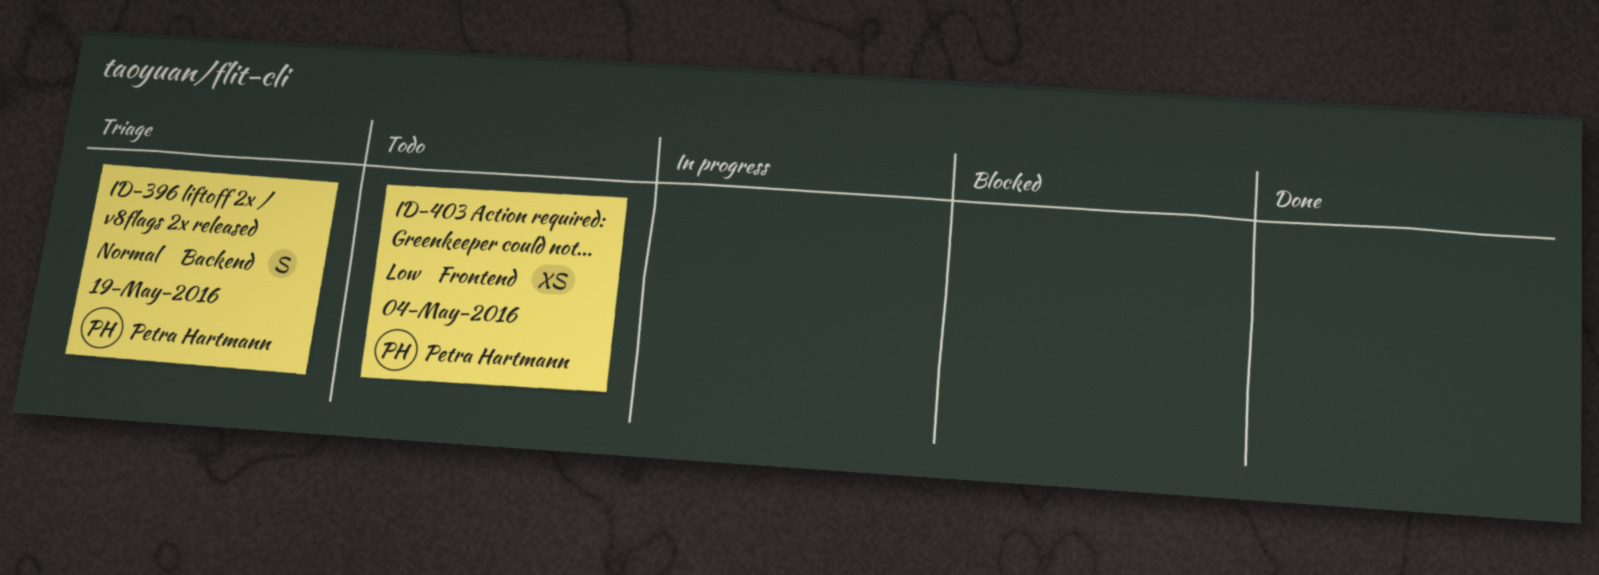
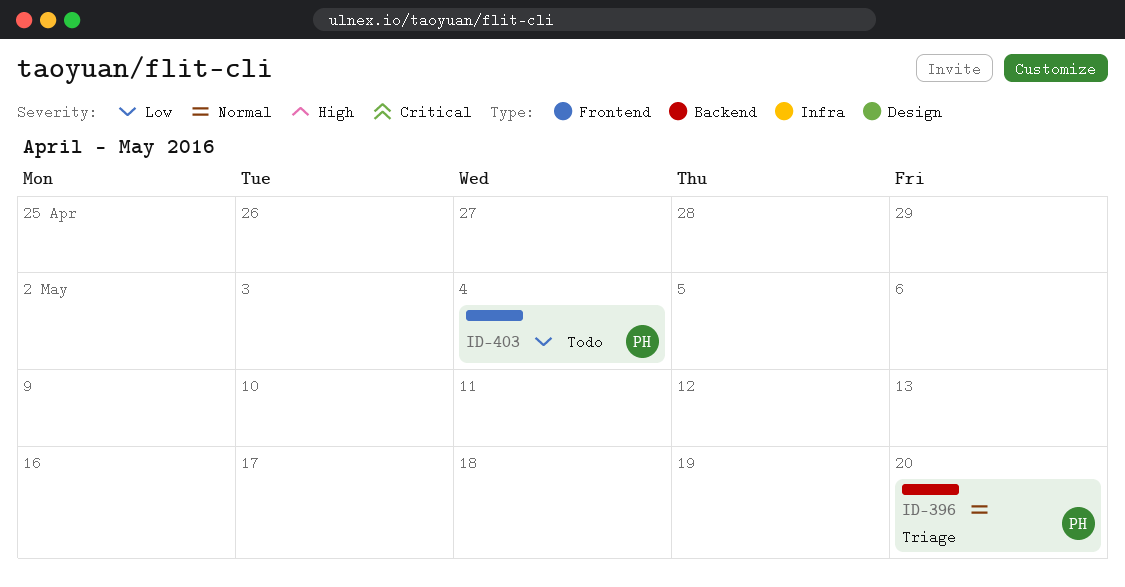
ID-396, due: May 19 -> May 20

